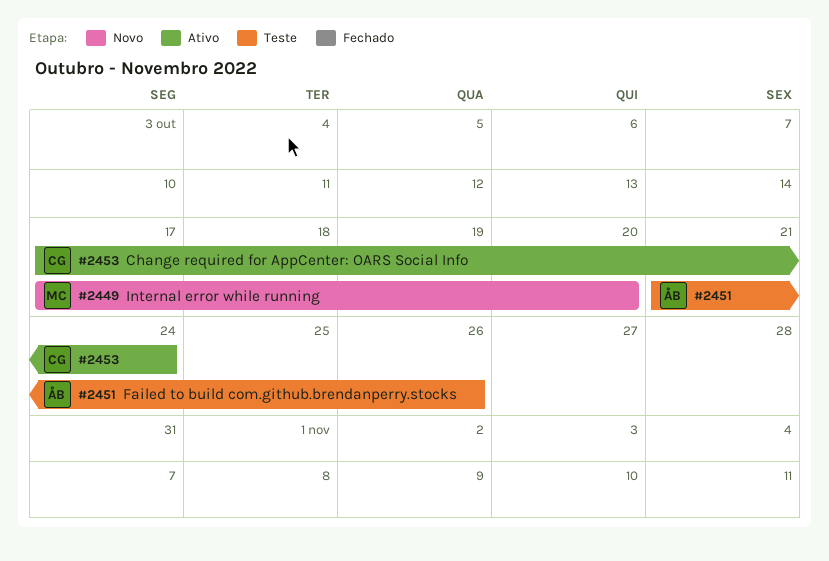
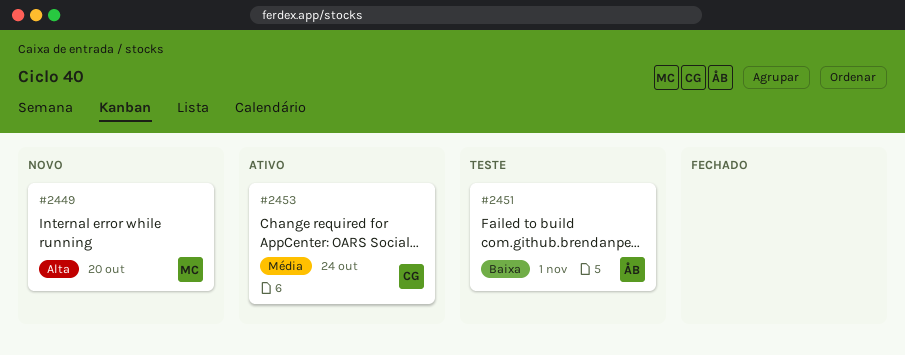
#2451, due: Oct 26 -> Nov 1

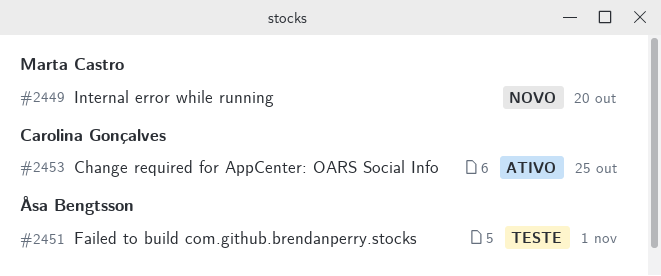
#2453, due: Oct 24 -> Oct 25

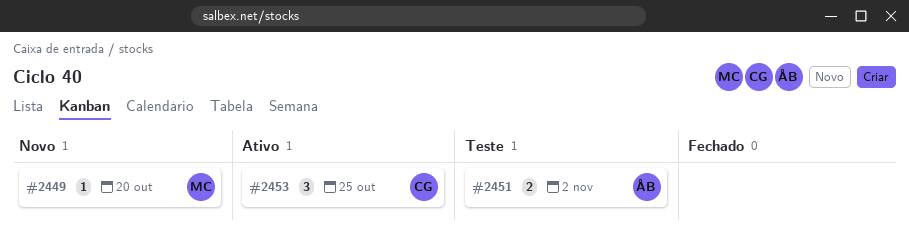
#2451, due: Nov 1 -> Nov 2

